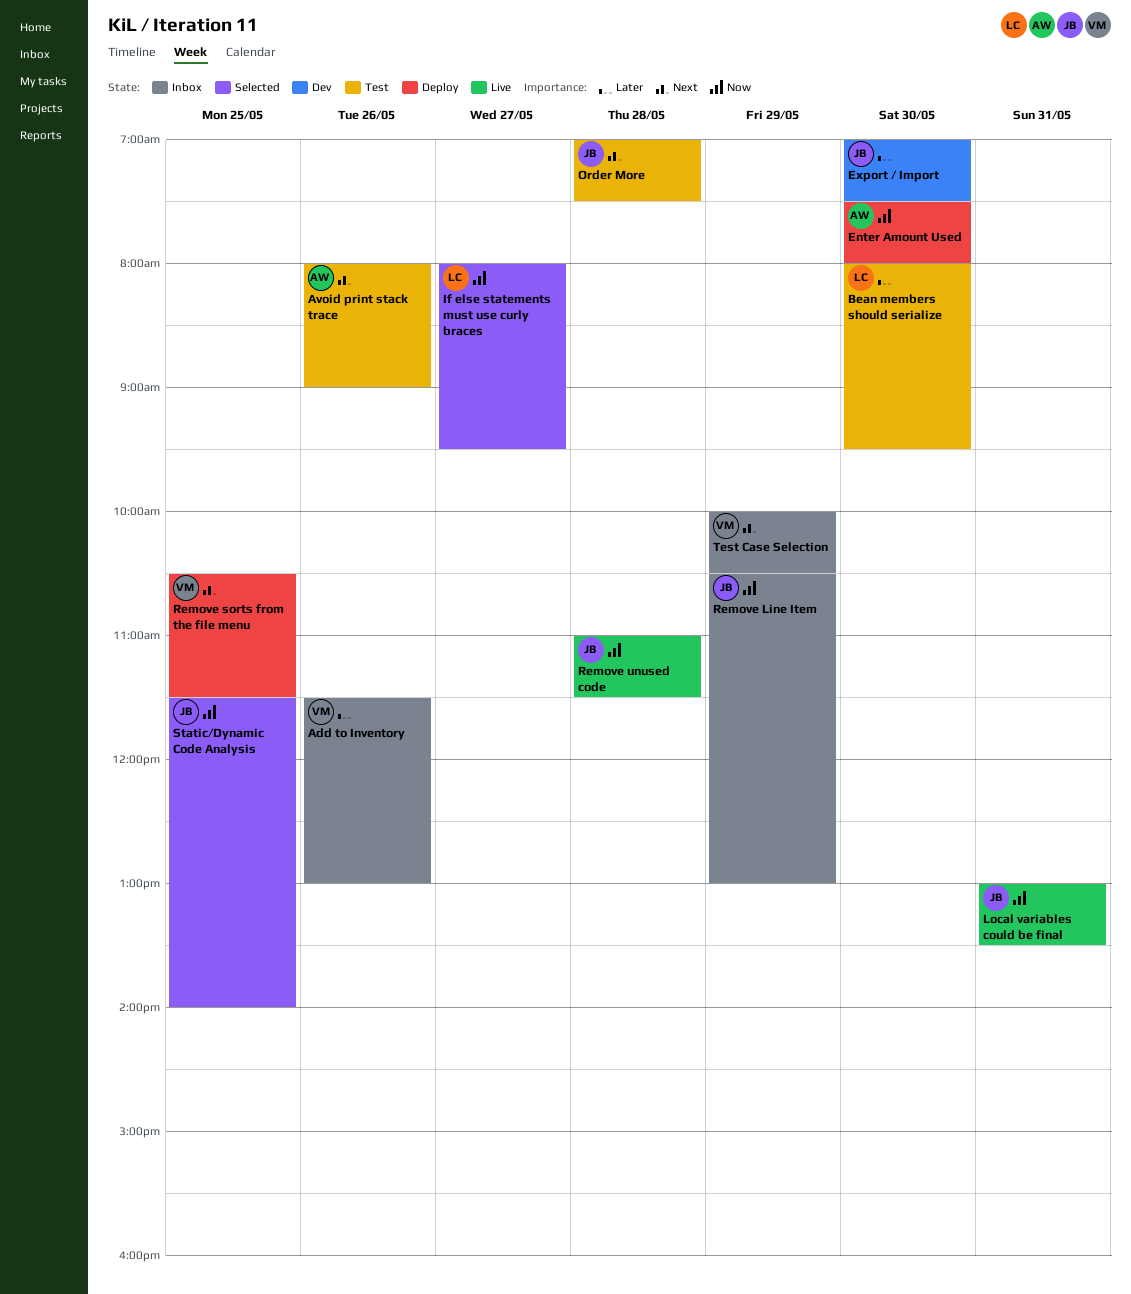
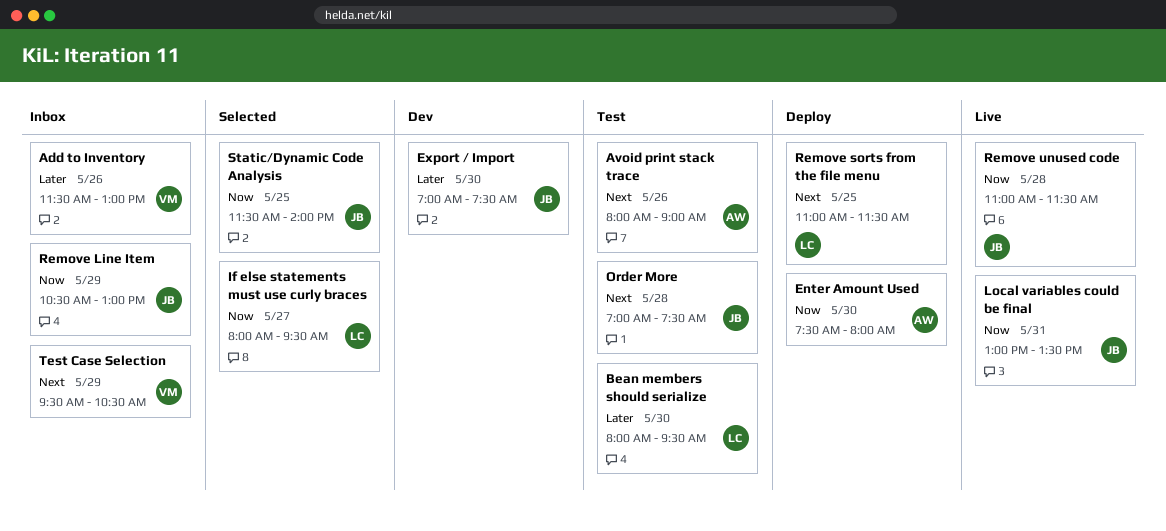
Remove sorts from the file menu, owner: VM -> LC
Remove sorts from the file menu, begins: 10:30 -> 11:00
Test Case Selection, begins: 10:00 -> 09:30

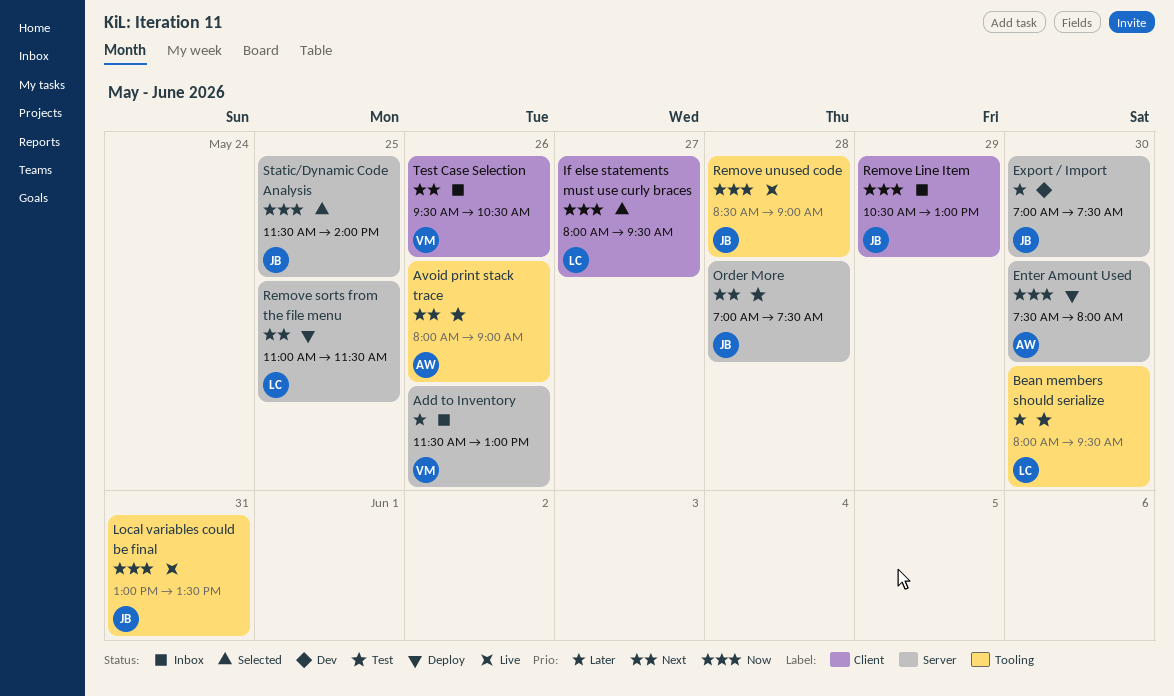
Remove unused code, begins: 11:00 -> 08:30
Remove unused code, ends: 11:30 -> 09:00
Test Case Selection, day: May 29 -> May 26

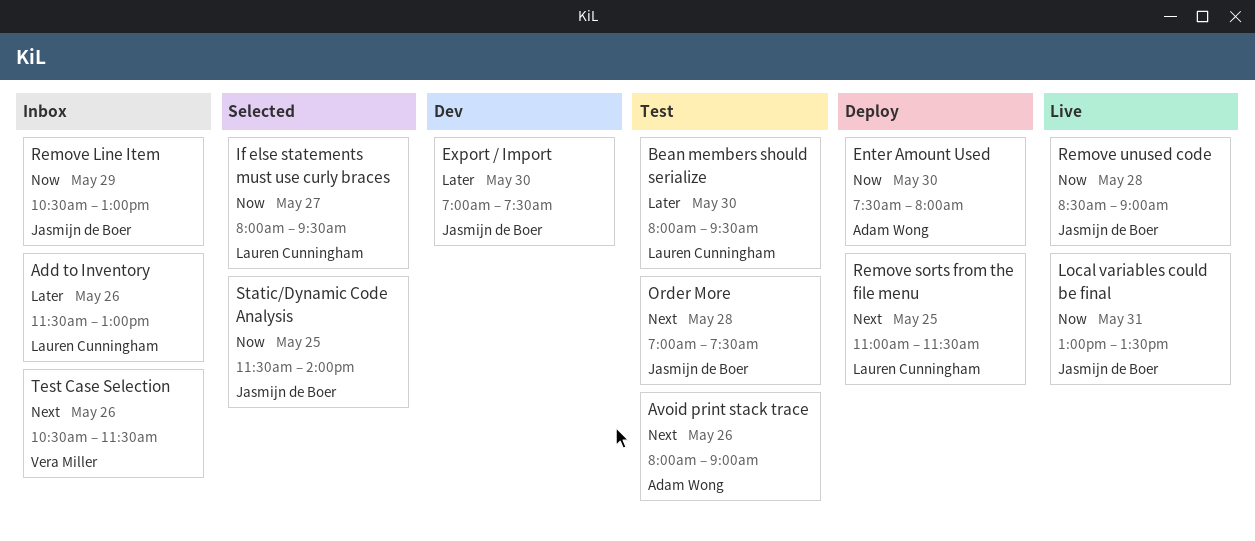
Add to Inventory, owner: Vera Miller -> Lauren Cunningham
Test Case Selection, begins: 09:30 -> 10:30
Test Case Selection, ends: 10:30 -> 11:30

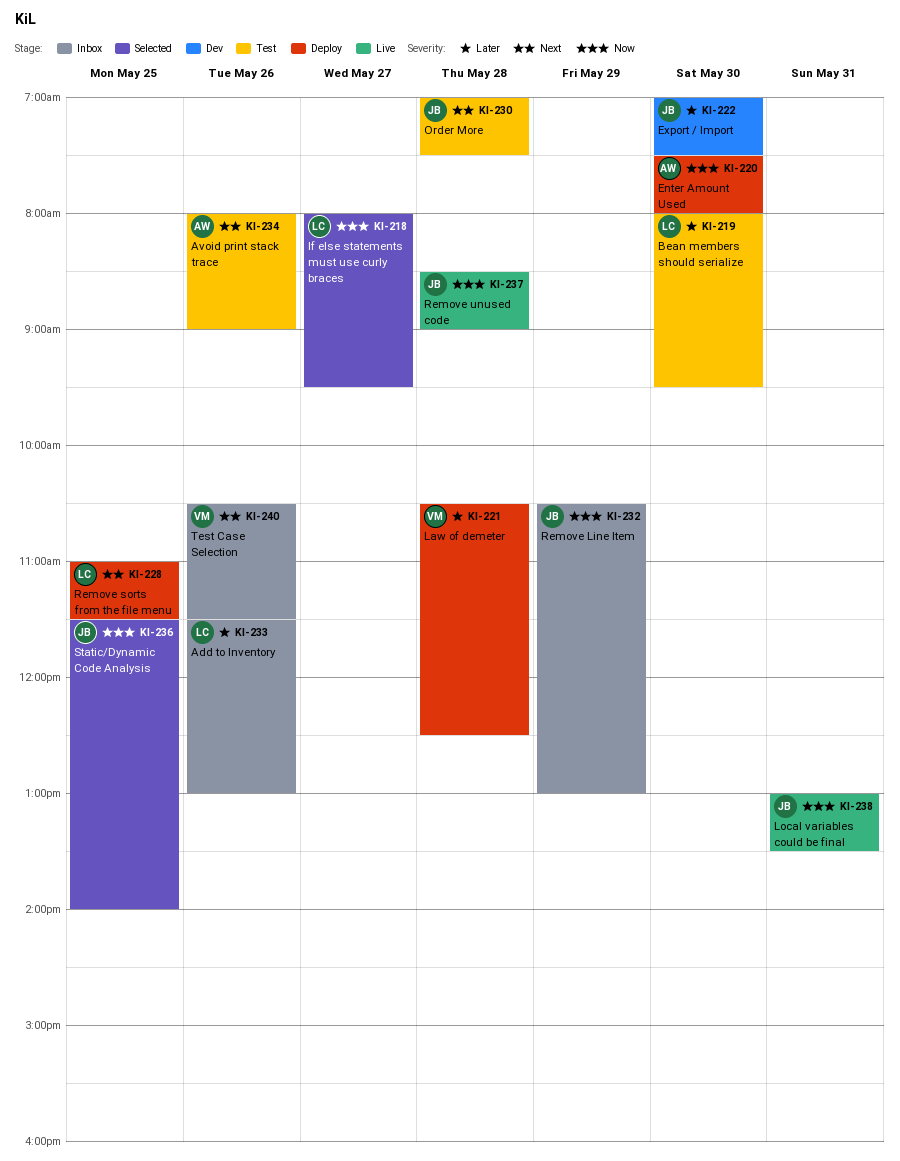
Law of demeter: none -> present

